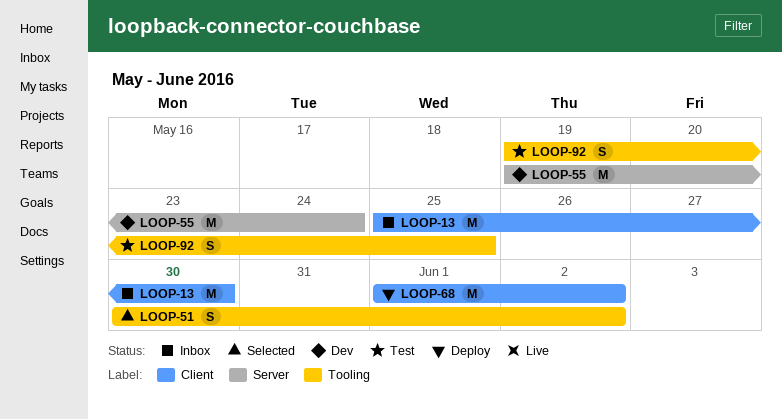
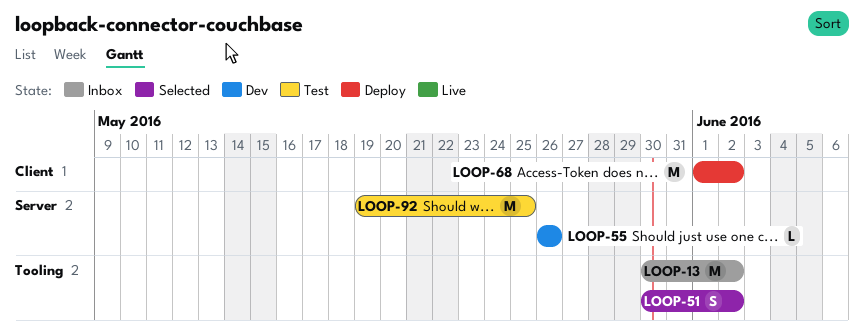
LOOP-13, label: Client -> Tooling
LOOP-13, start: May 25 -> May 30
LOOP-13, due: May 30 -> Jun 2
LOOP-55, estimate: M -> L
LOOP-55, start: May 19 -> May 26
LOOP-55, due: May 24 -> May 26
LOOP-92, label: Tooling -> Server
LOOP-92, estimate: S -> M

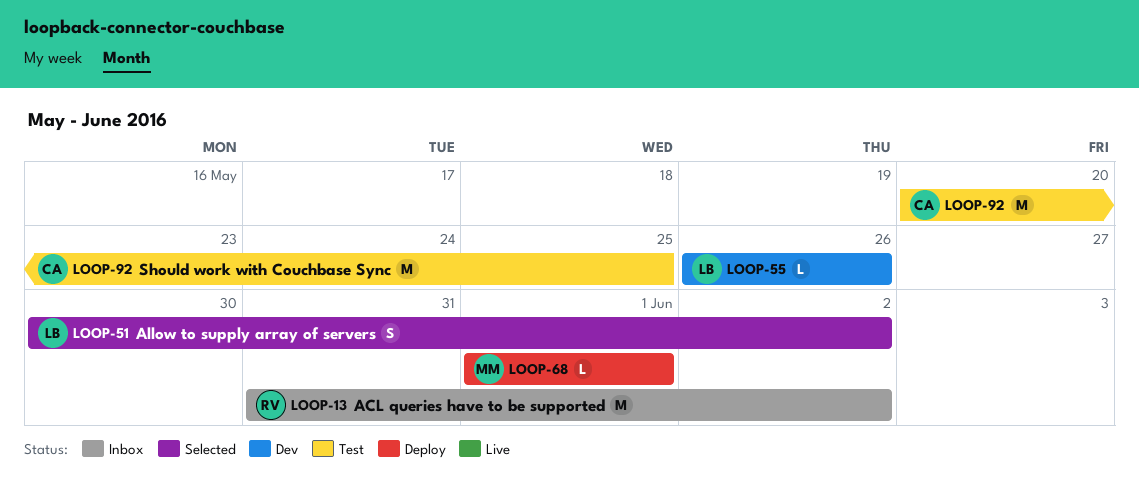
LOOP-13, start: May 30 -> May 31
LOOP-68, estimate: M -> L
LOOP-68, due: Jun 2 -> Jun 1
LOOP-92, start: May 19 -> May 20

